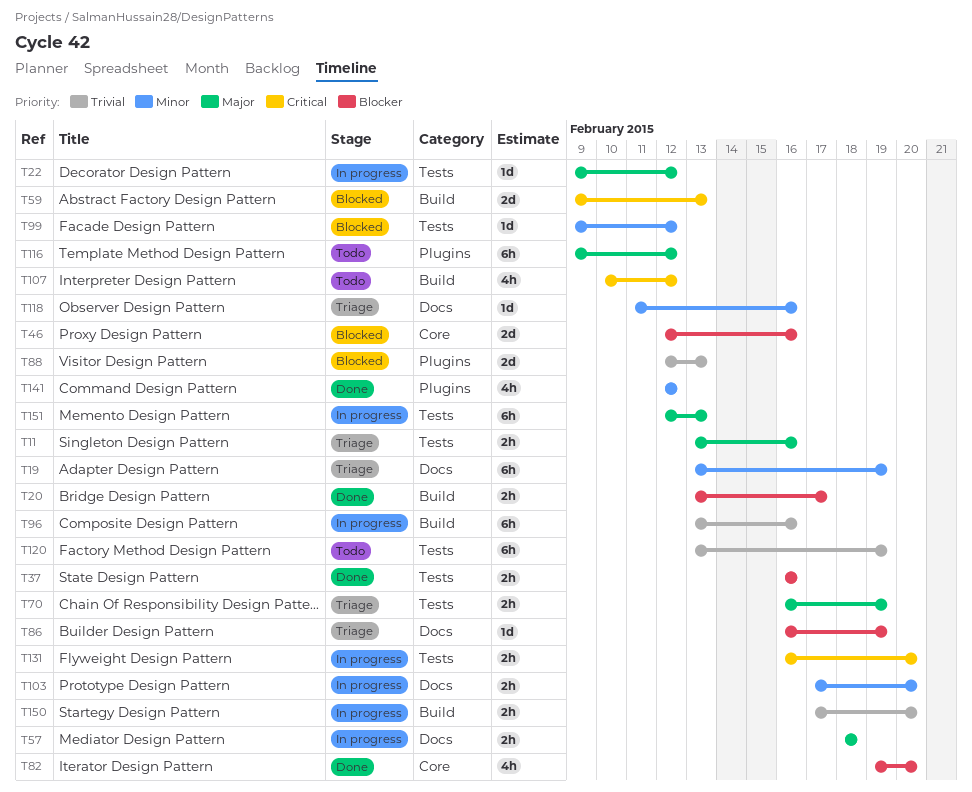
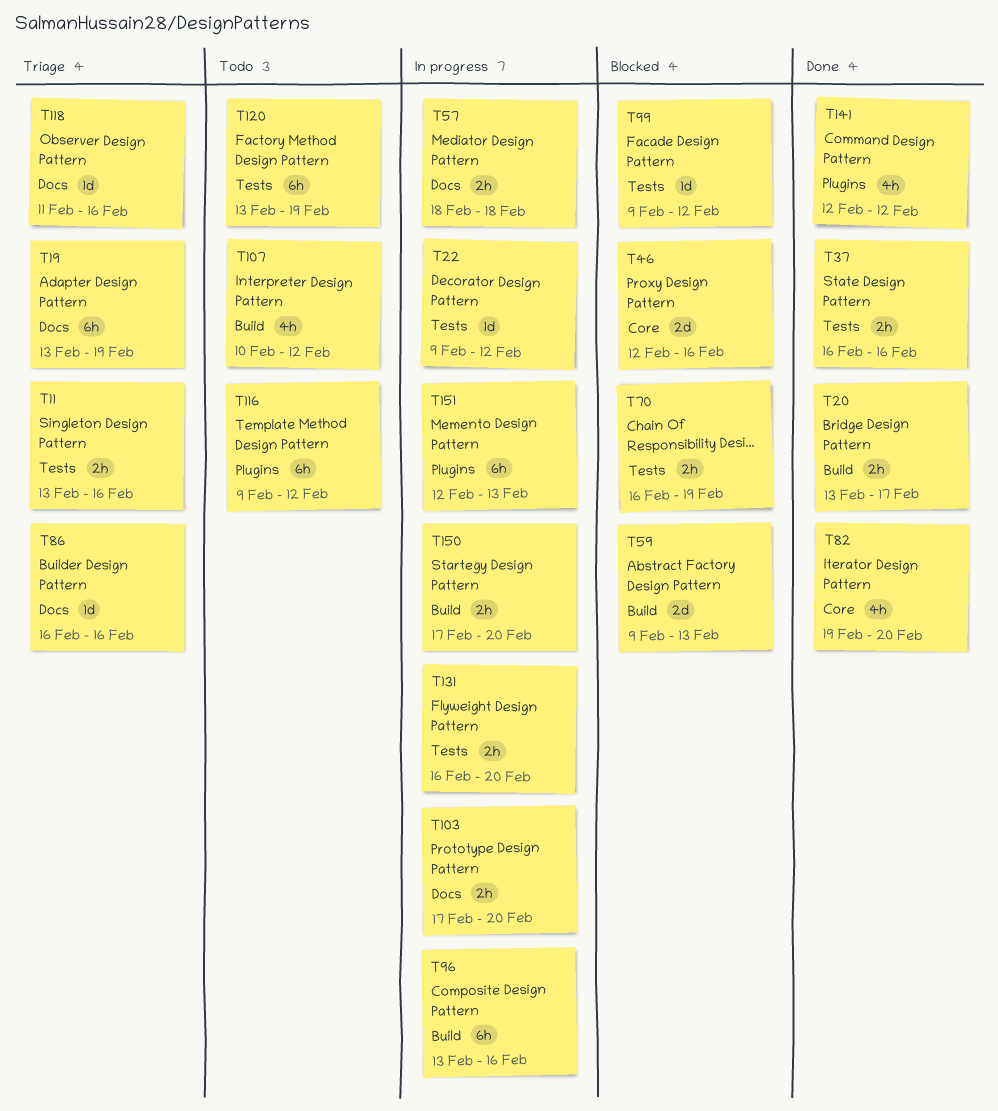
T70, status: Triage -> Blocked
T86, due: Feb 19 -> Feb 16
T88: present -> none
T151, label: Tests -> Plugins

